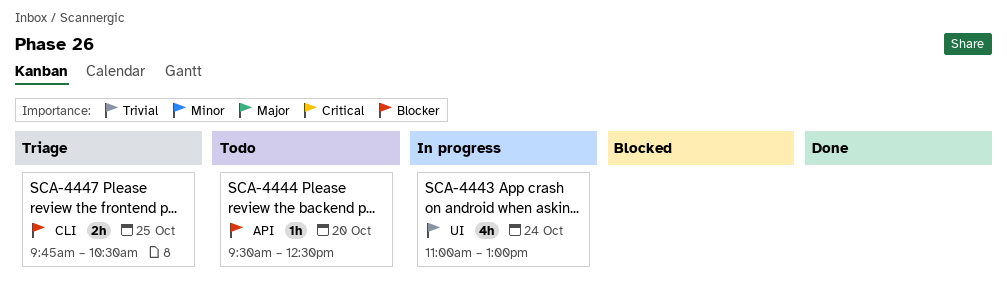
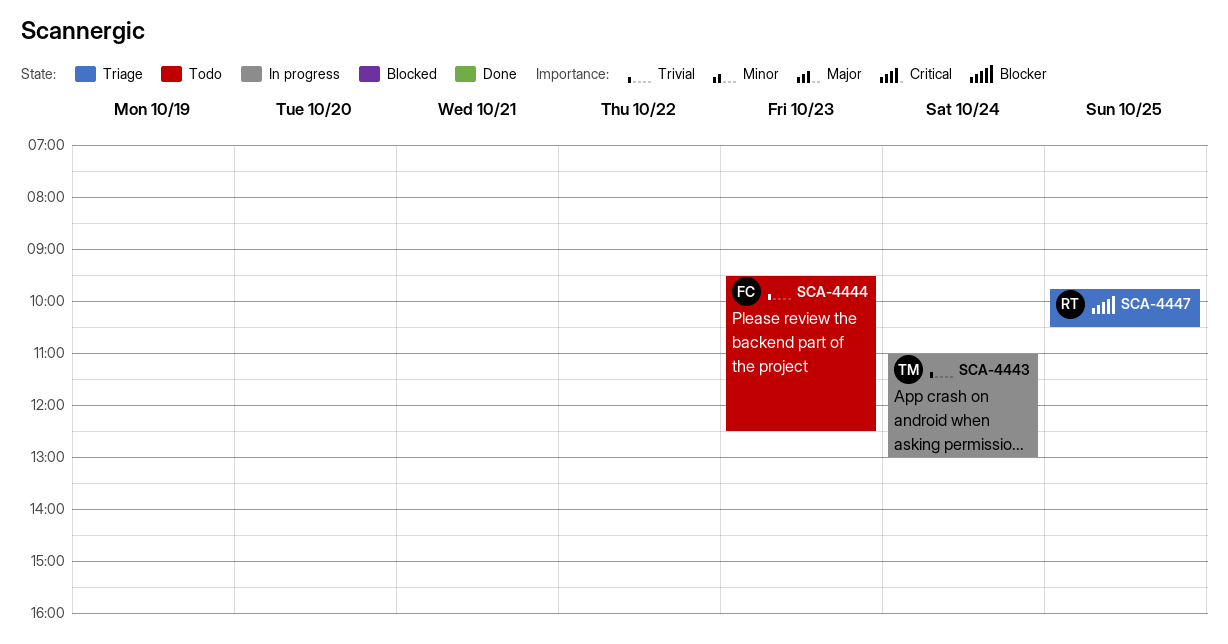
SCA-4444, priority: Blocker -> Trivial
SCA-4444, day: Oct 20 -> Oct 23

